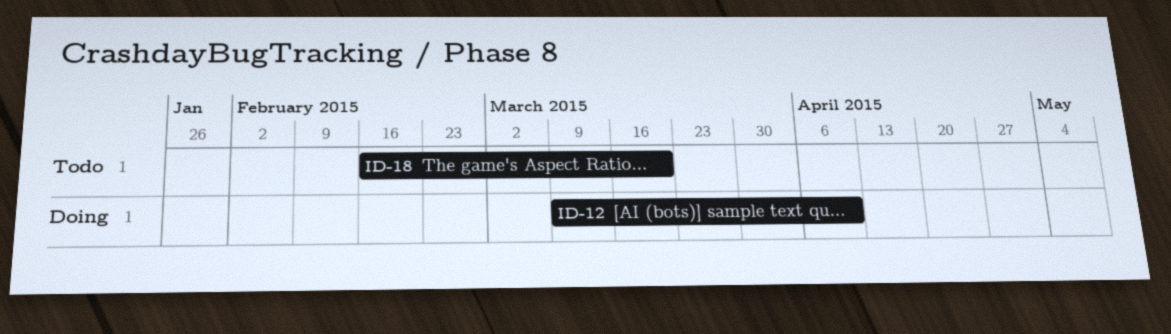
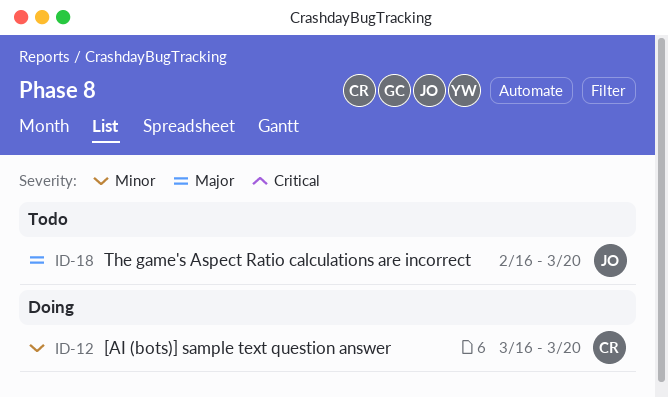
ID-12, start: Mar 9 -> Mar 16
ID-12, due: Apr 10 -> Mar 20

